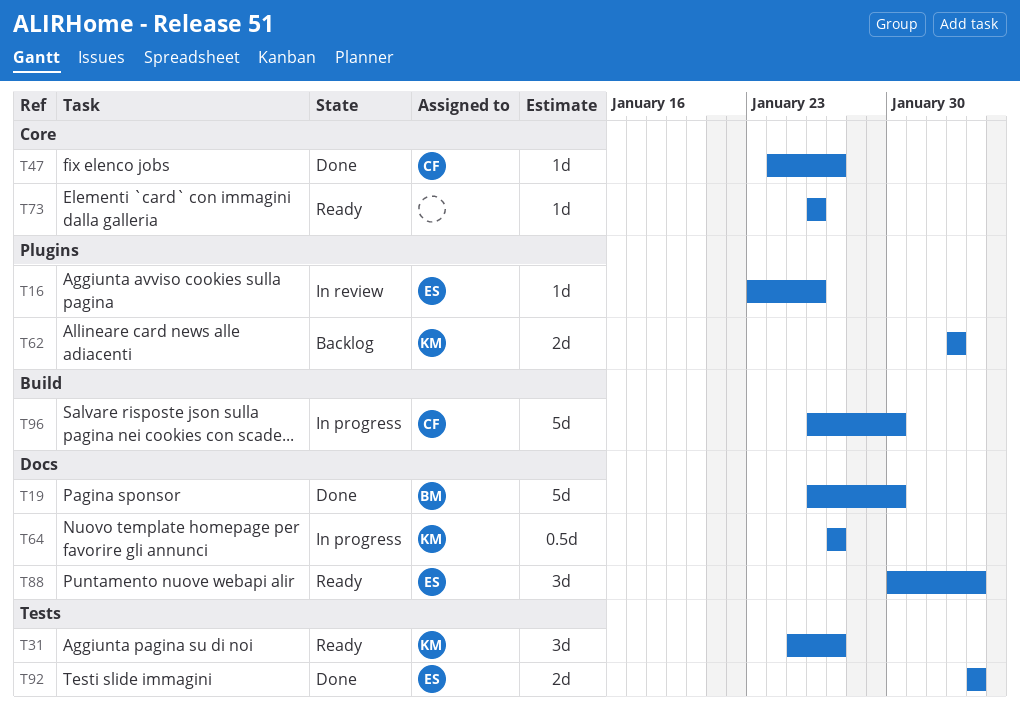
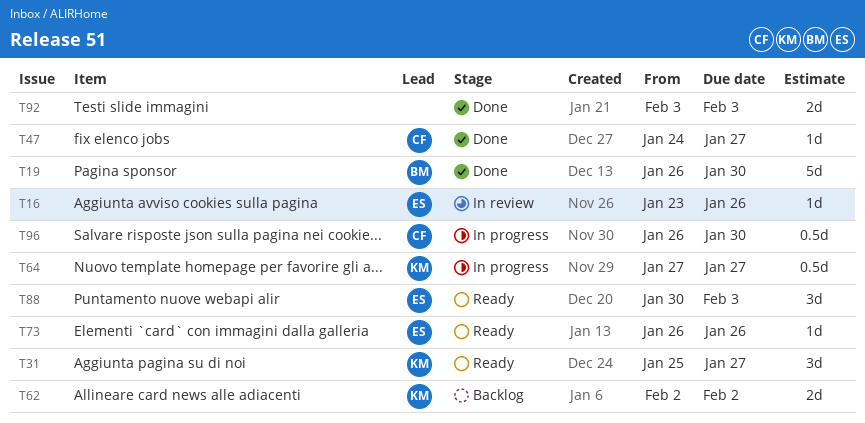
T73, owner: none -> ES
T92, owner: ES -> none
T96, estimate: 5d -> 0.5d

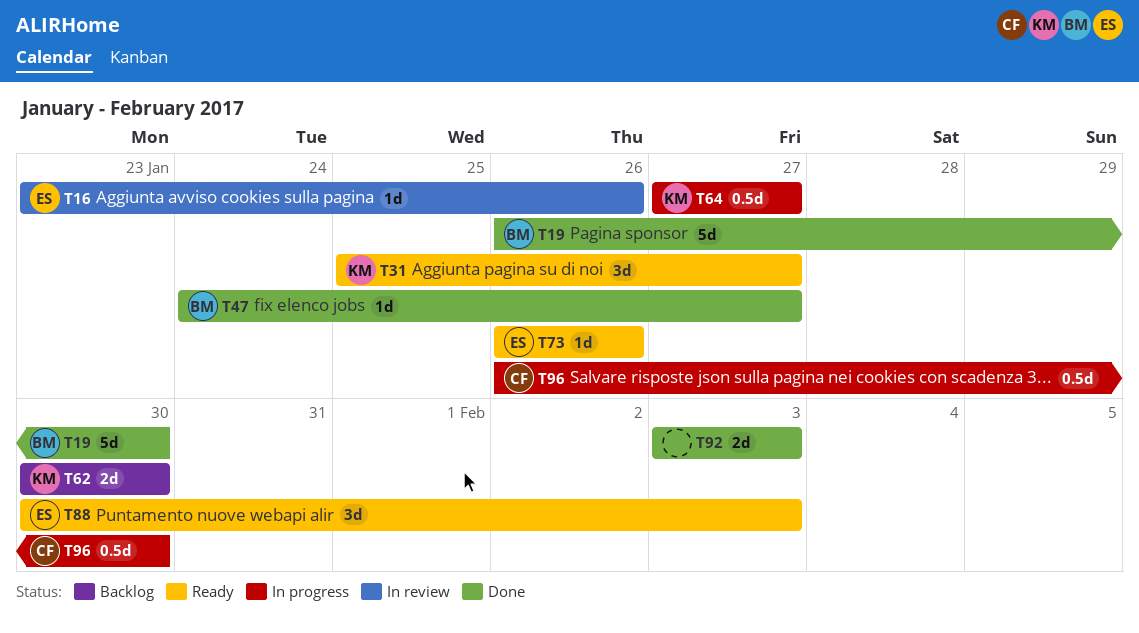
T47, owner: CF -> BM
T62, start: Feb 2 -> Jan 30
T62, due: Feb 2 -> Jan 30

